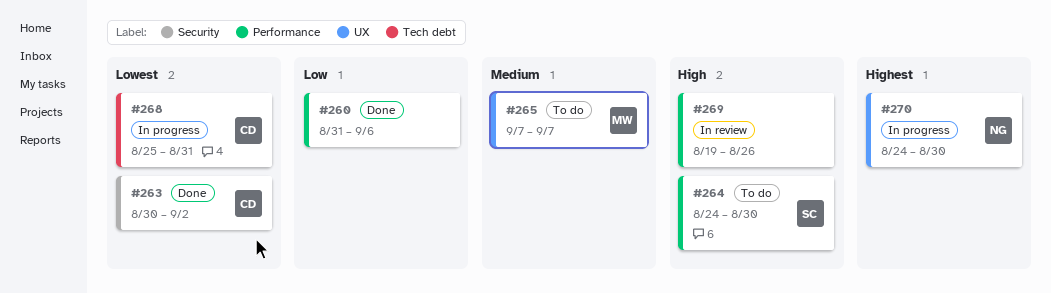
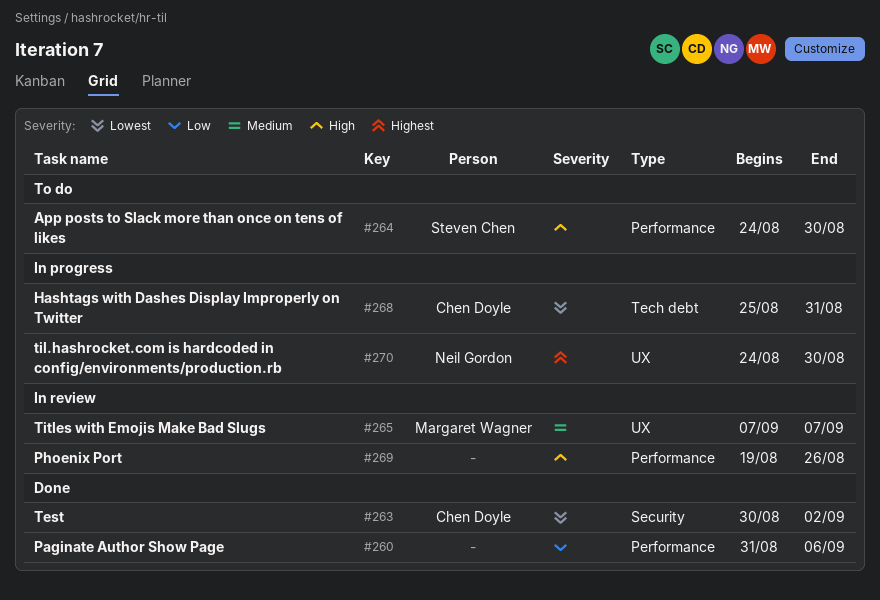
#265, status: To do -> In review

